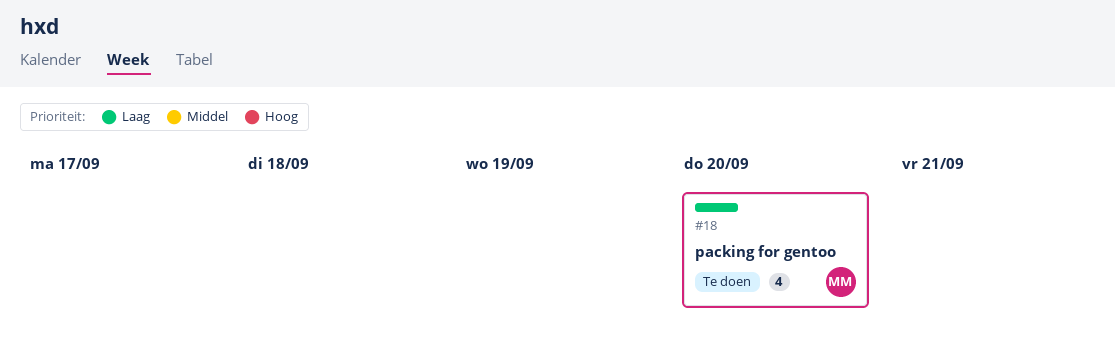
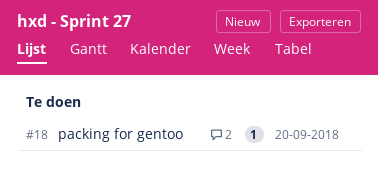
#18, estimate: 4 -> 1

